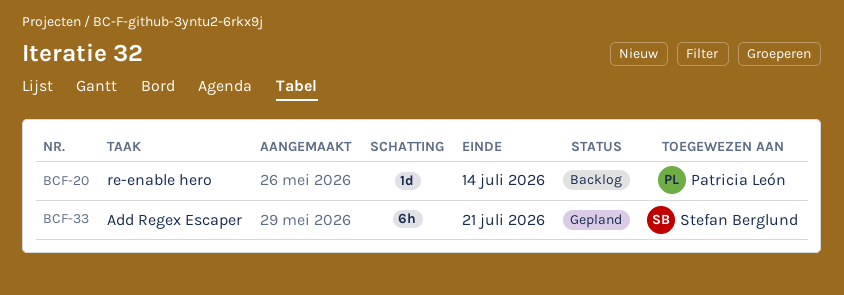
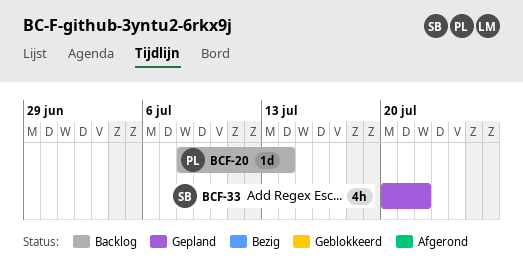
BCF-33, estimate: 6h -> 4h
BCF-33, due: Jul 21 -> Jul 22

